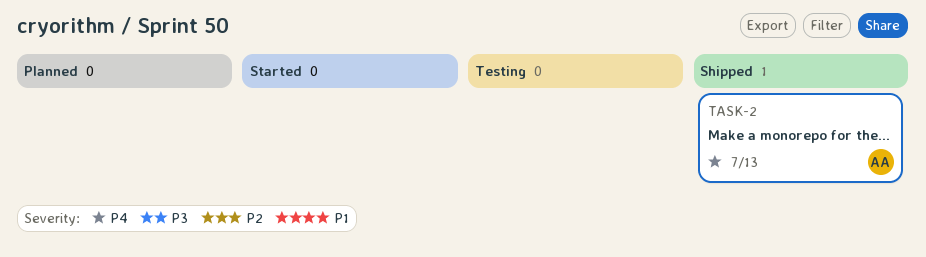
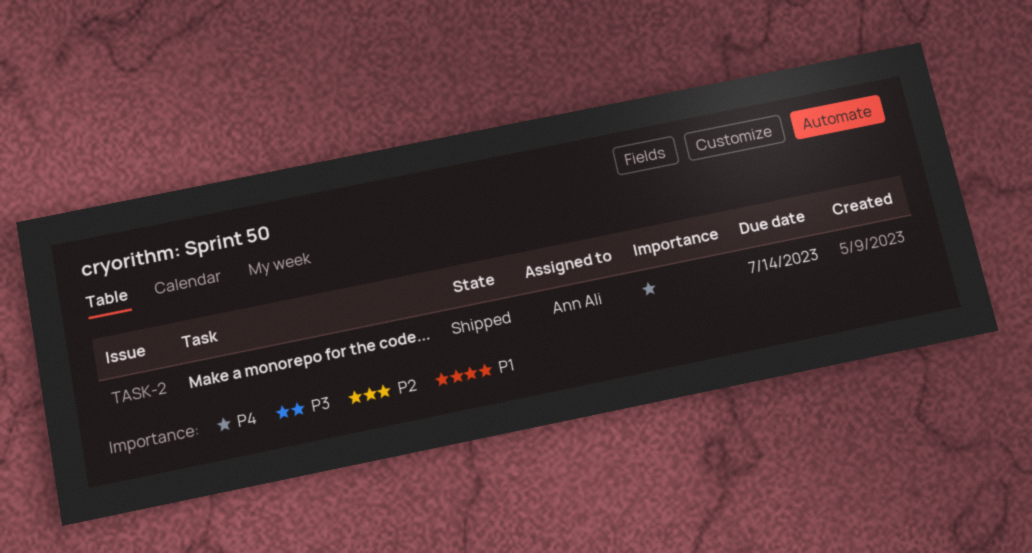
TASK-2, due: Jul 13 -> Jul 14

